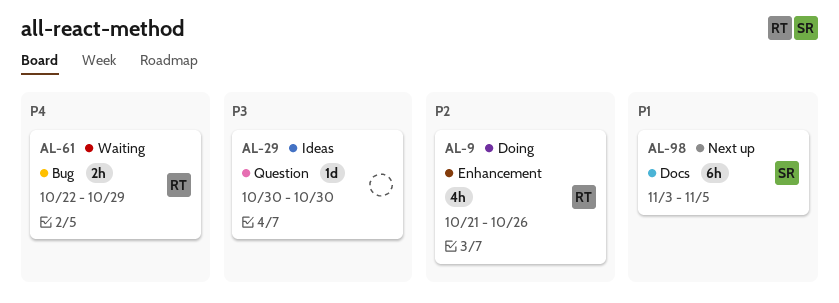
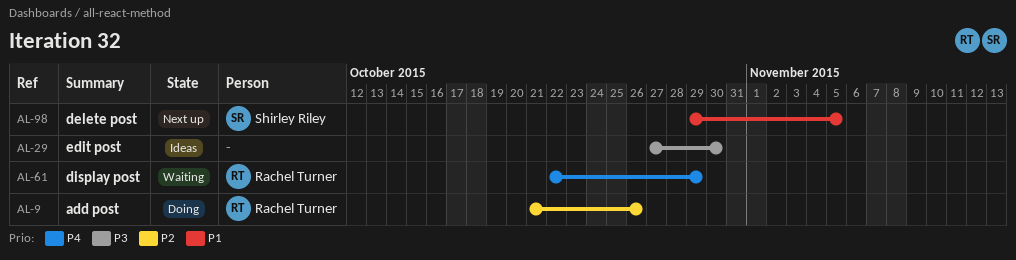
AL-29, start: Oct 30 -> Oct 27
AL-98, start: Nov 3 -> Oct 29

